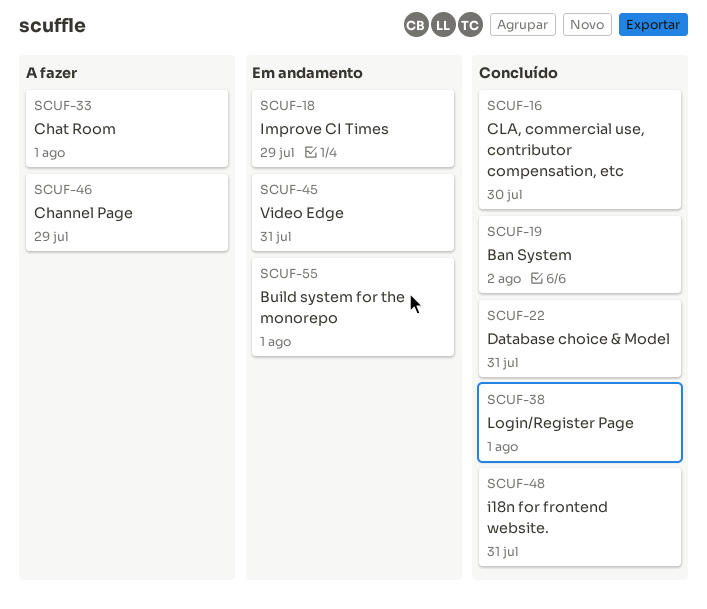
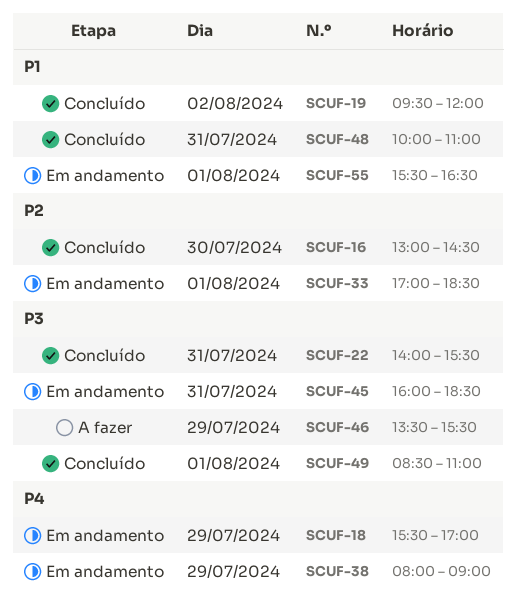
SCUF-33, status: A fazer -> Em andamento
SCUF-38, status: Concluído -> Em andamento
SCUF-38, day: Aug 1 -> Jul 29
SCUF-49: none -> present

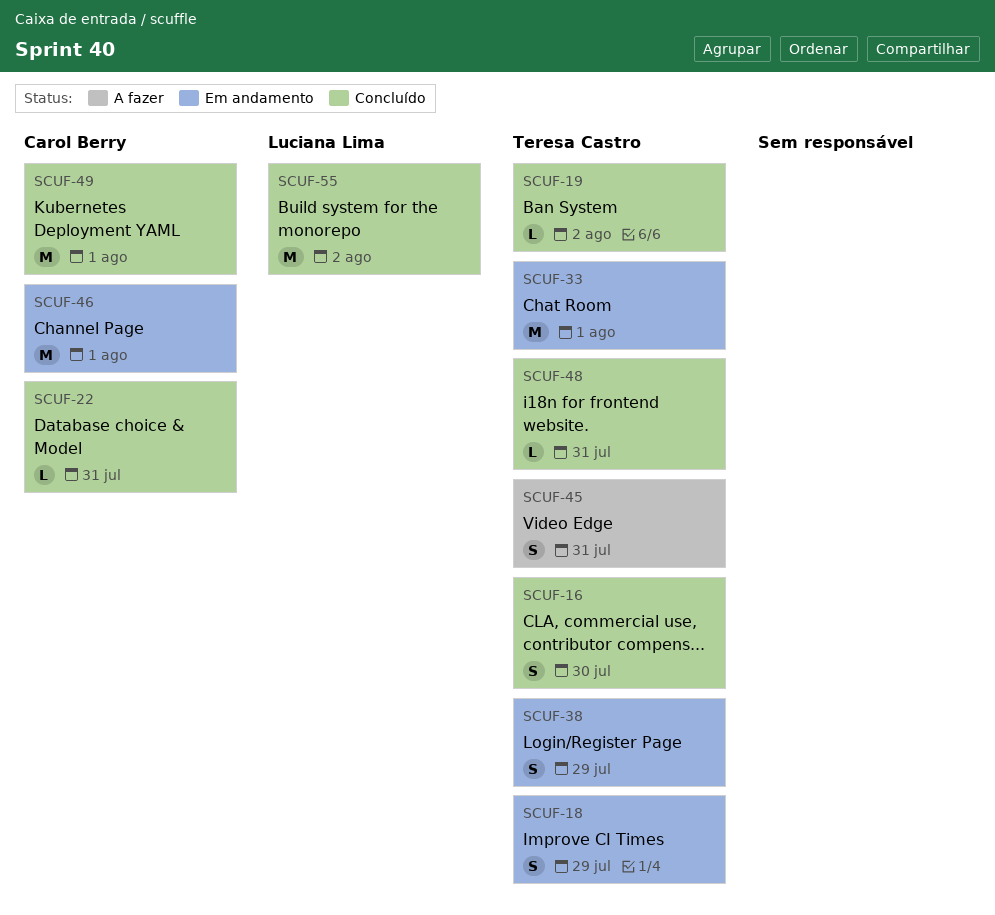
SCUF-45, status: Em andamento -> A fazer
SCUF-46, status: A fazer -> Em andamento
SCUF-46, day: Jul 29 -> Aug 1
SCUF-55, status: Em andamento -> Concluído
SCUF-55, day: Aug 1 -> Aug 2

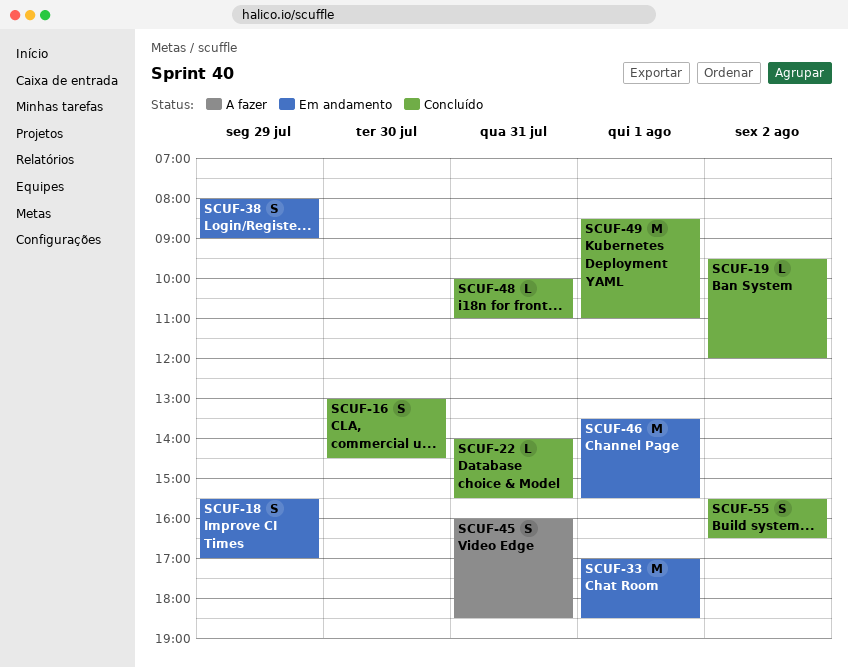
SCUF-55, estimate: M -> S

